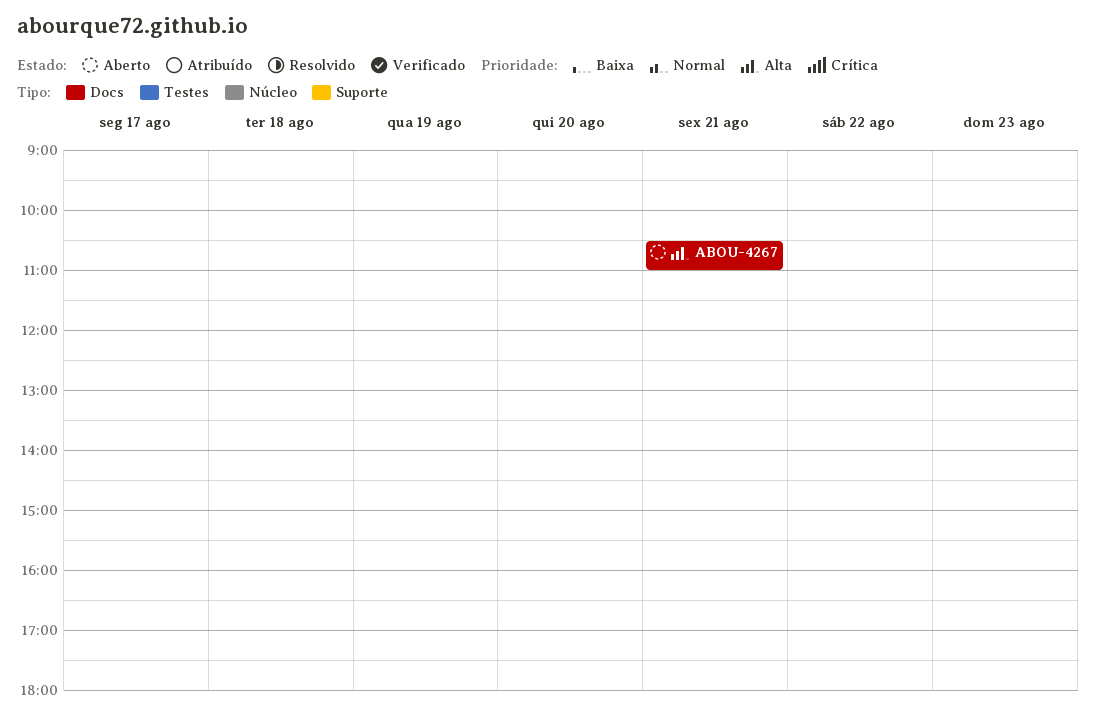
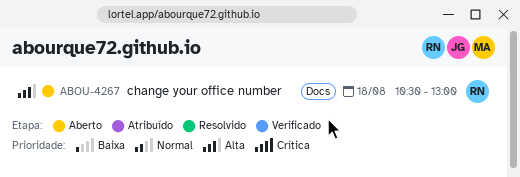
ABOU-4267, day: Aug 21 -> Aug 18
ABOU-4267, ends: 11:00 -> 13:00

